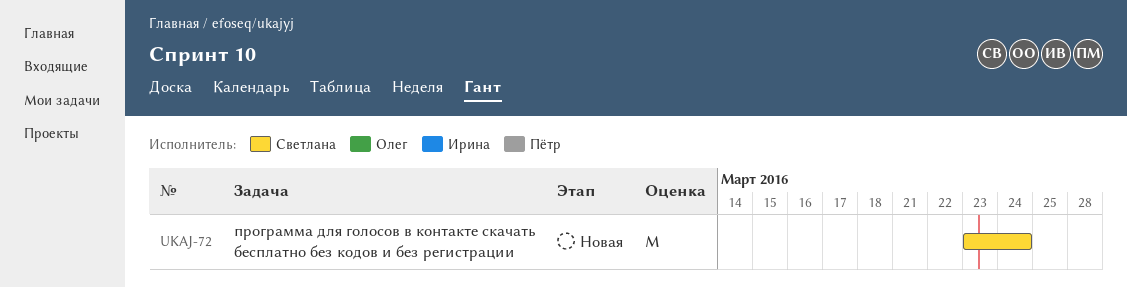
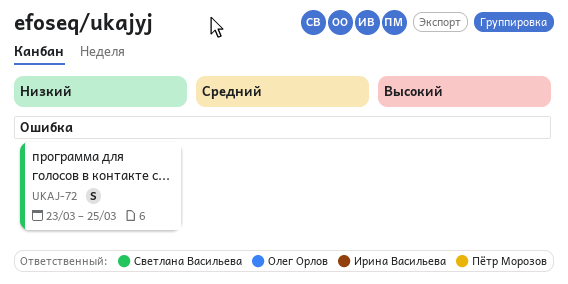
UKAJ-72, estimate: M -> S
UKAJ-72, due: Mar 24 -> Mar 25

